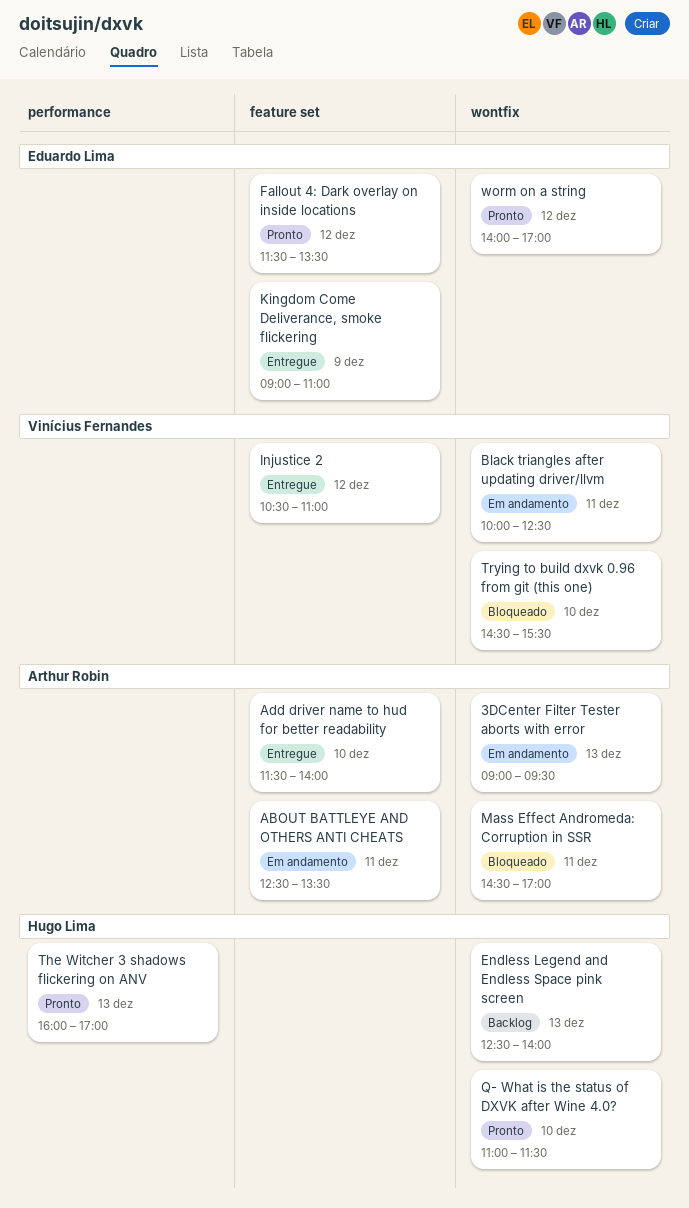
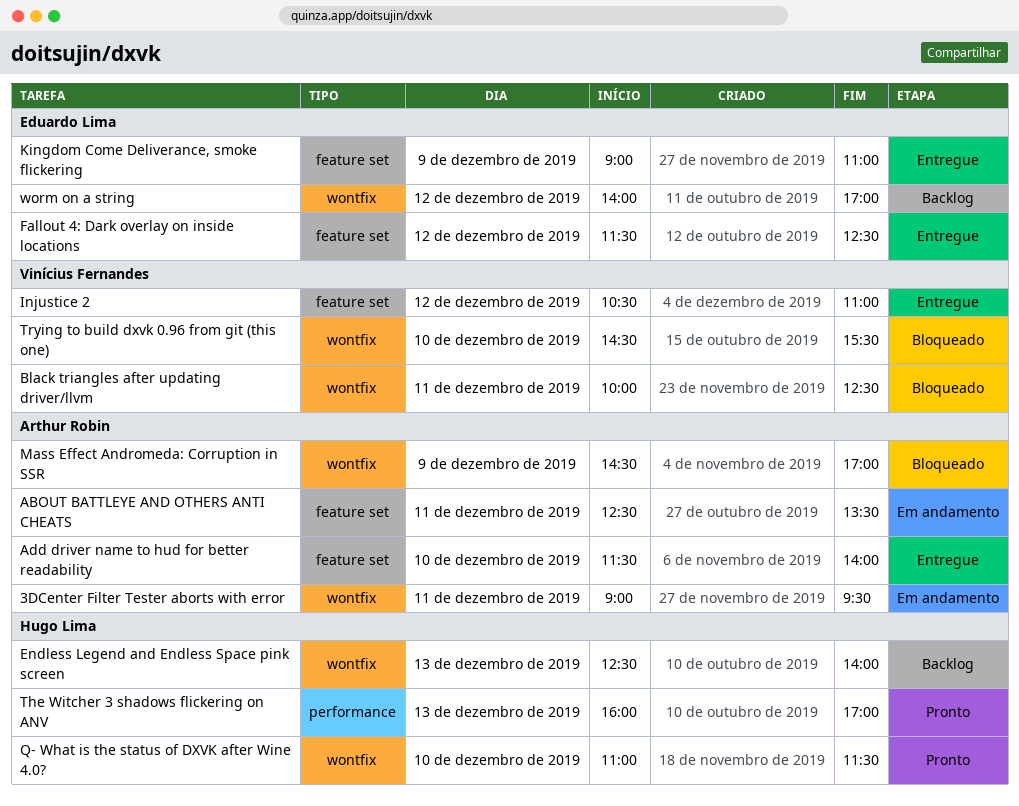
3DCenter Filter Tester aborts with error, day: Dec 13 -> Dec 11
Black triangles after updating driver/llvm, status: Em andamento -> Bloqueado
Fallout 4: Dark overlay on inside locations, status: Pronto -> Entregue
Fallout 4: Dark overlay on inside locations, ends: 13:30 -> 12:30
Mass Effect Andromeda: Corruption in SSR, day: Dec 11 -> Dec 9
worm on a string, status: Pronto -> Backlog

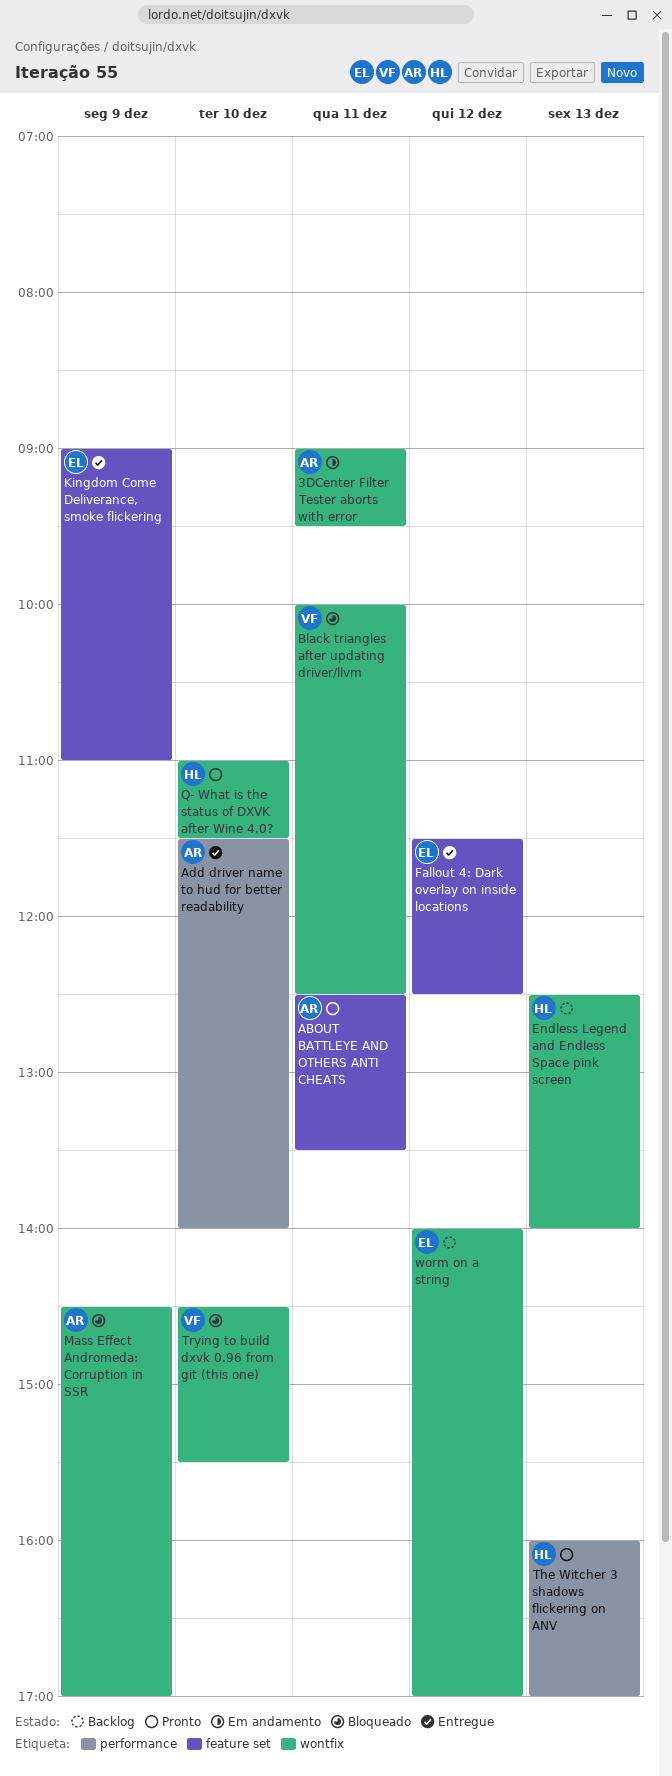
ABOUT BATTLEYE AND OTHERS ANTI CHEATS, status: Em andamento -> Pronto
Add driver name to hud for better readability, label: feature set -> performance
Injustice 2: present -> none

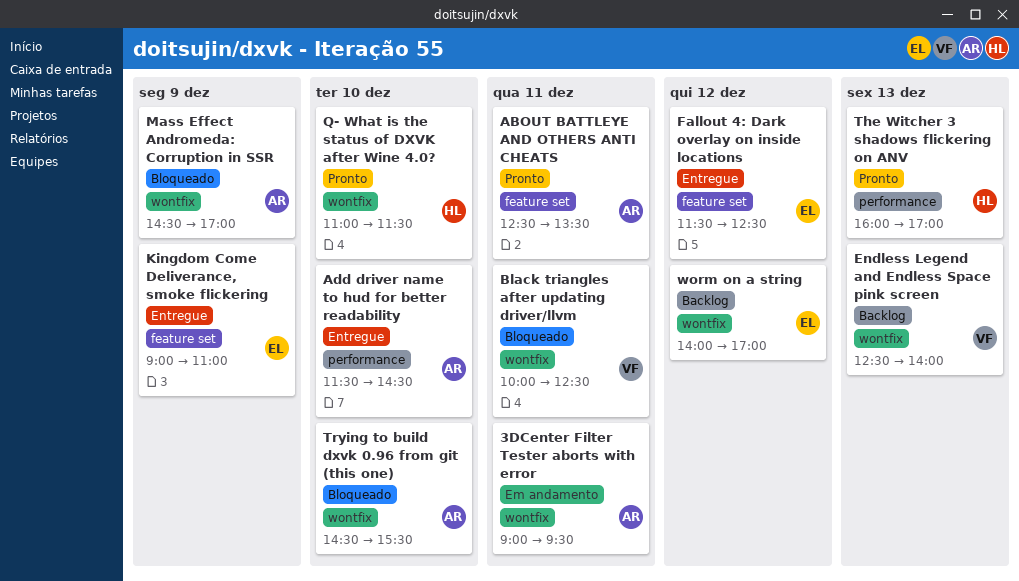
Add driver name to hud for better readability, ends: 14:00 -> 14:30
Endless Legend and Endless Space pink screen, owner: HL -> VF
Trying to build dxvk 0.96 from git (this one), owner: VF -> AR

